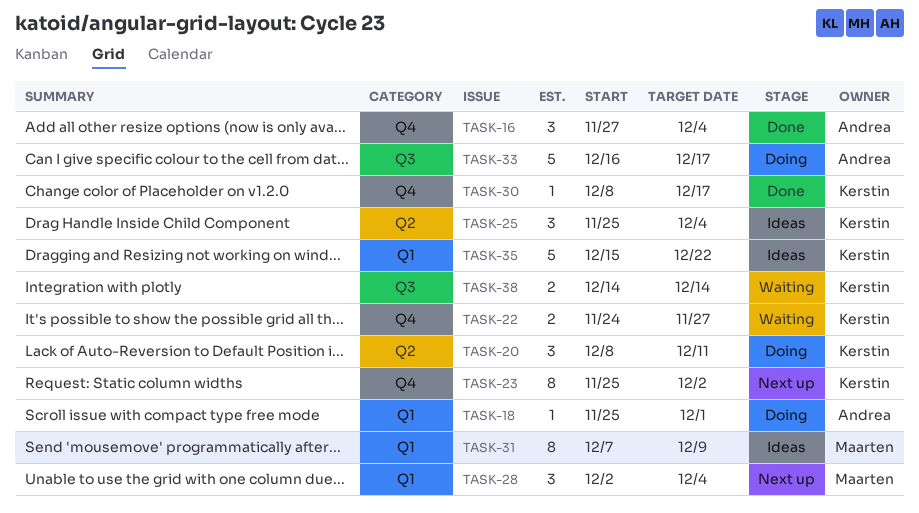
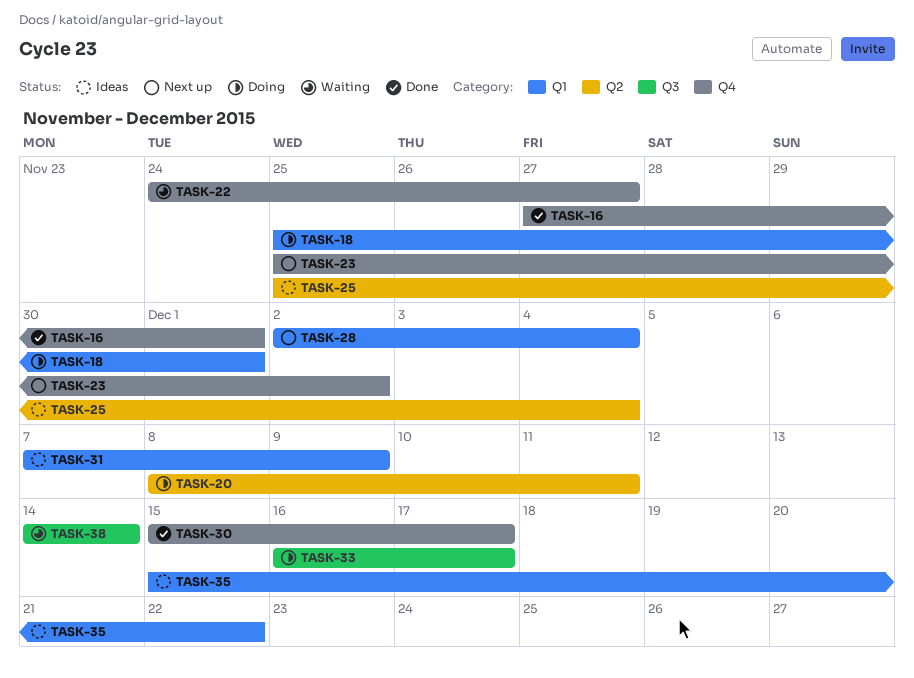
TASK-16, due: Dec 4 -> Dec 1
TASK-30, start: Dec 8 -> Dec 15

